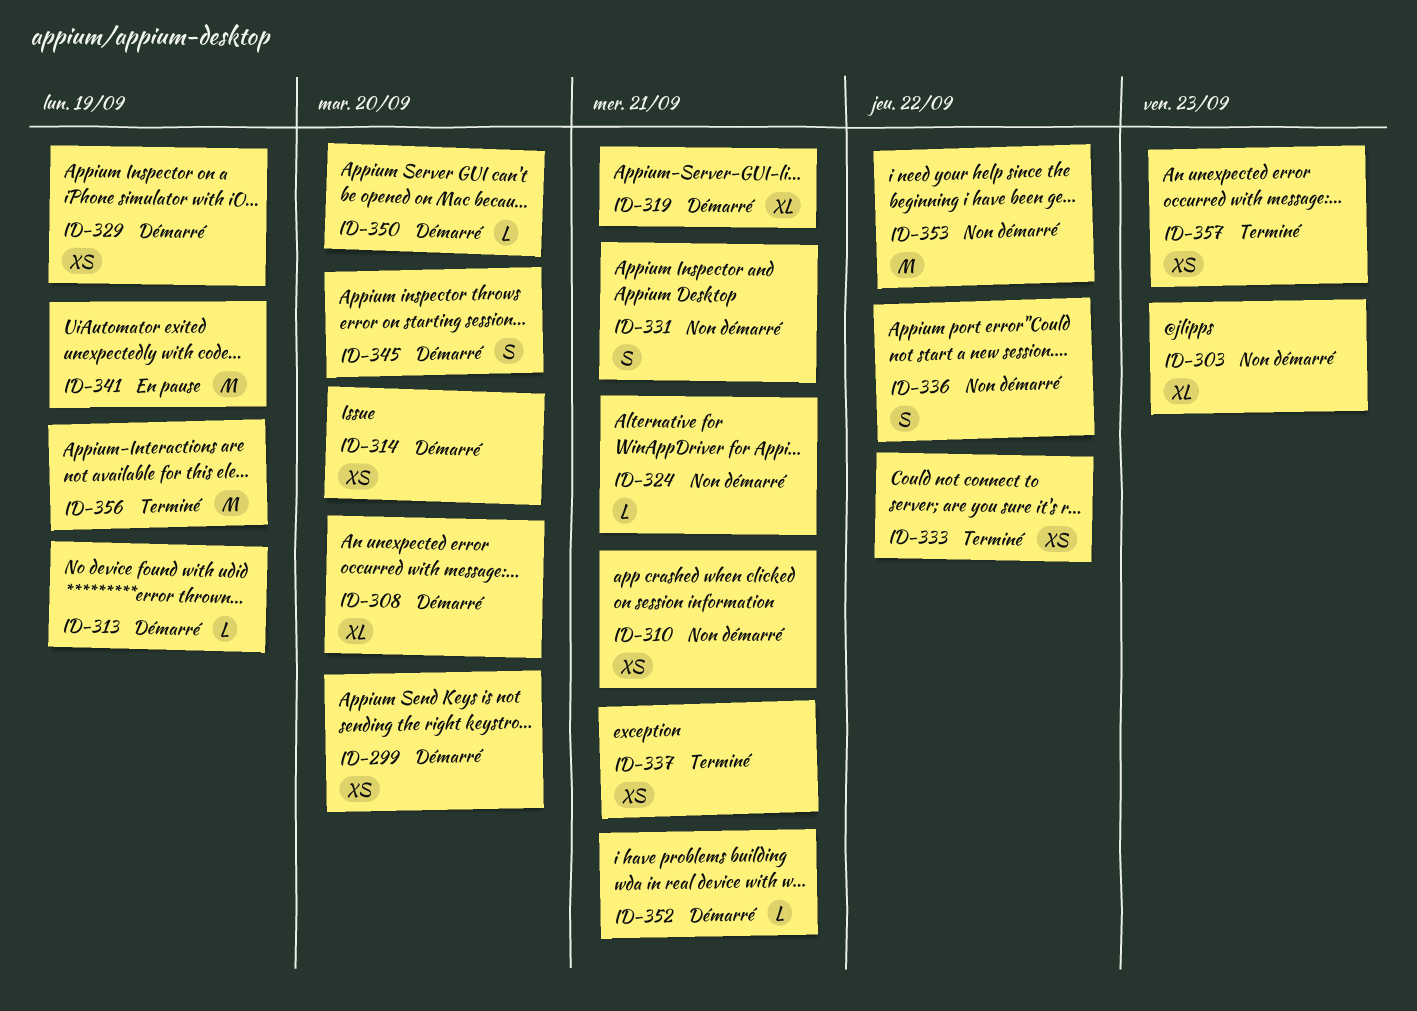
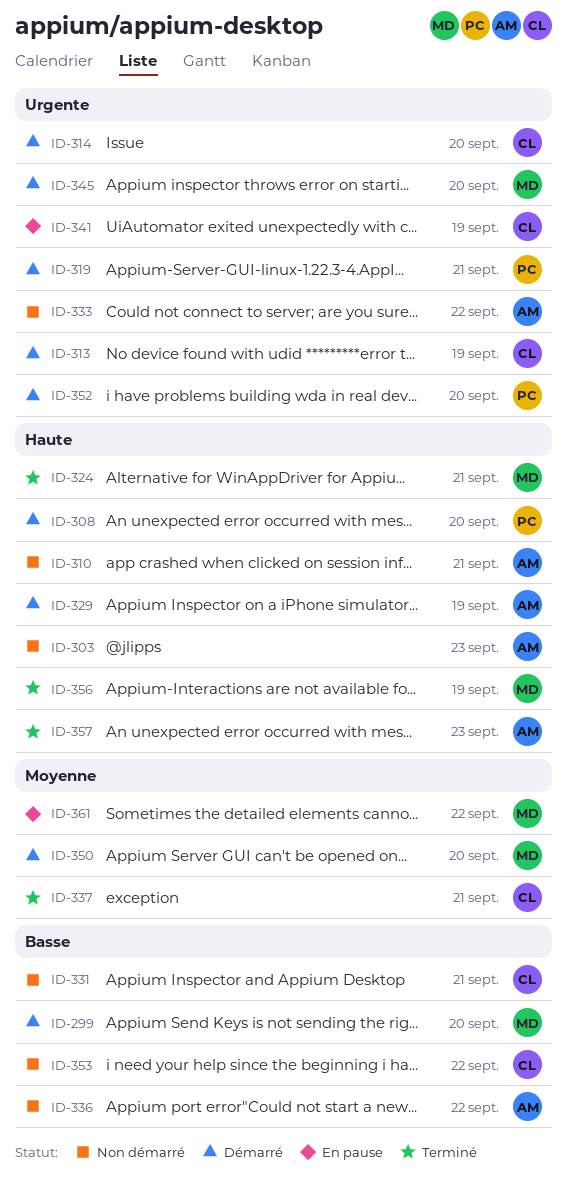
ID-324, status: Non démarré -> Terminé
ID-333, status: Terminé -> Non démarré
ID-352, due: Sep 21 -> Sep 20
ID-361: none -> present

